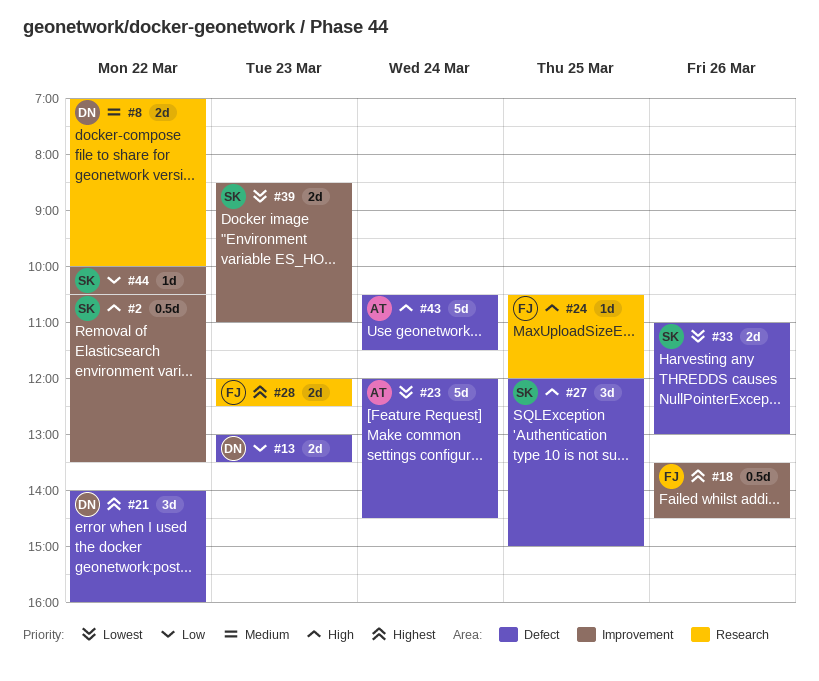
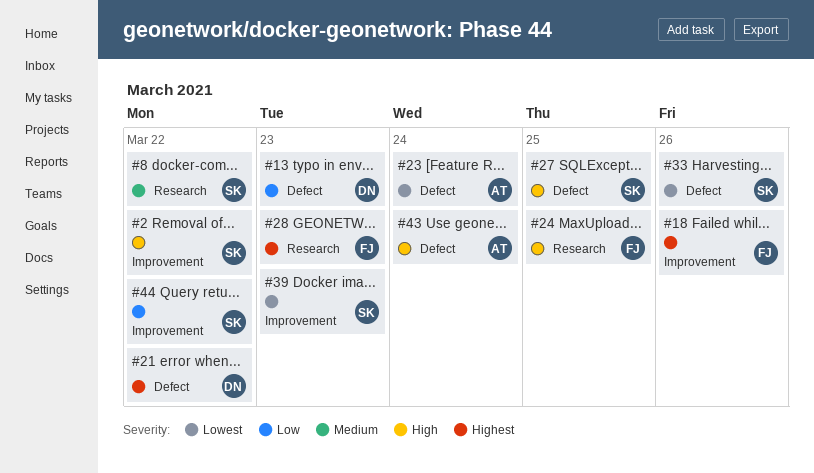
#8, owner: DN -> SK

